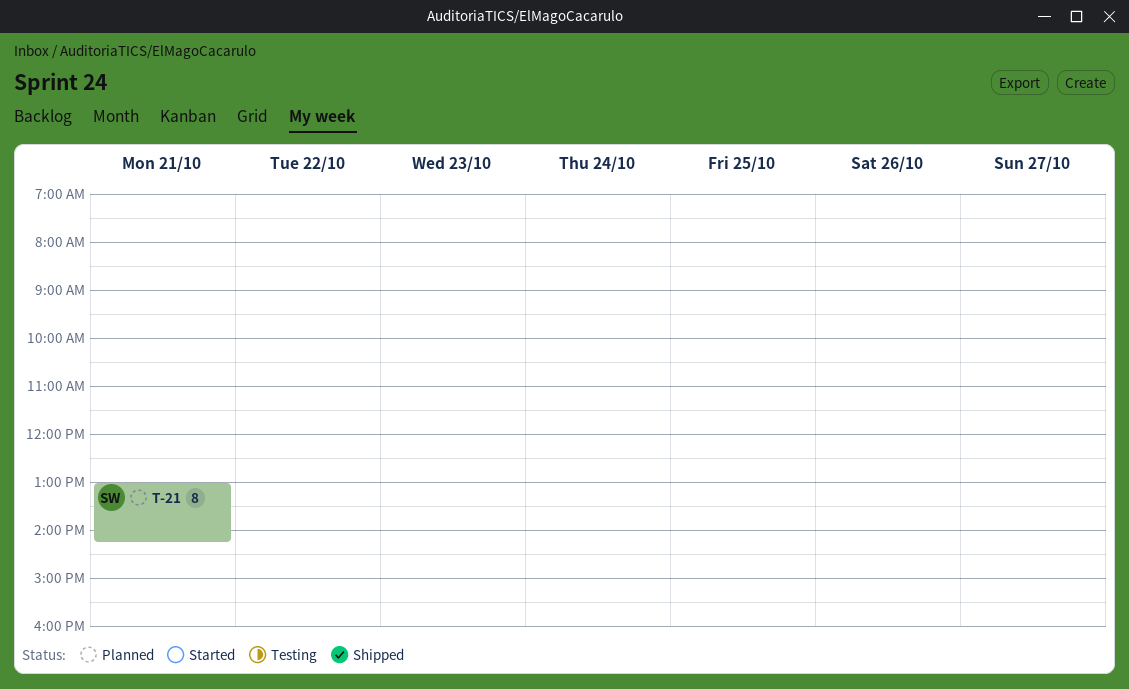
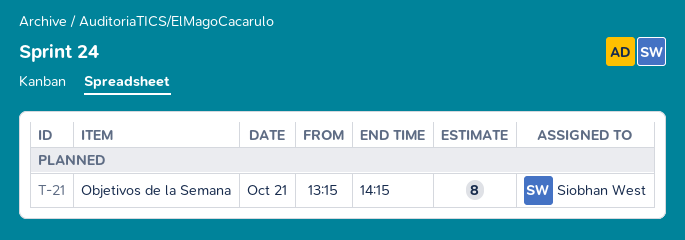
T-21, begins: 13:00 -> 13:15

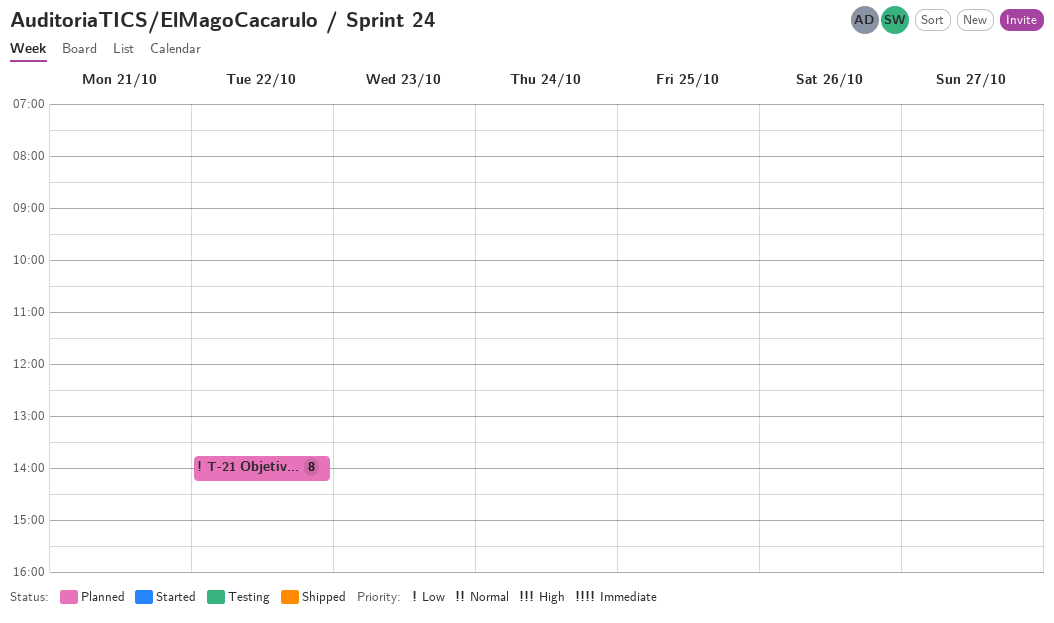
T-21, day: Oct 21 -> Oct 22
T-21, begins: 13:15 -> 13:45

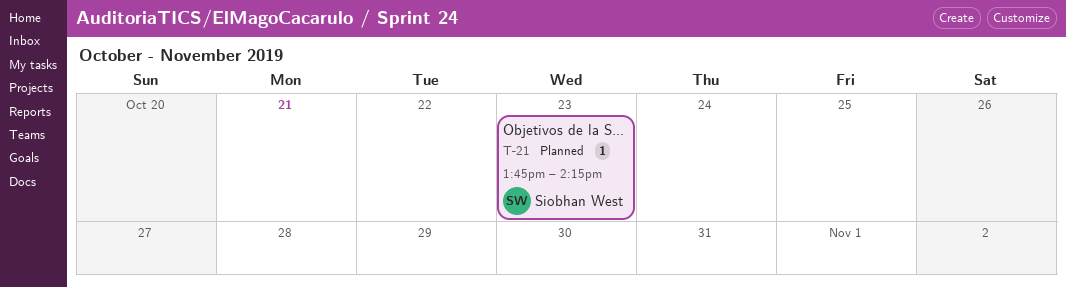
T-21, estimate: 8 -> 1
T-21, day: Oct 22 -> Oct 23

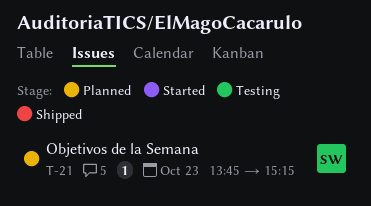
T-21, ends: 14:15 -> 15:15

